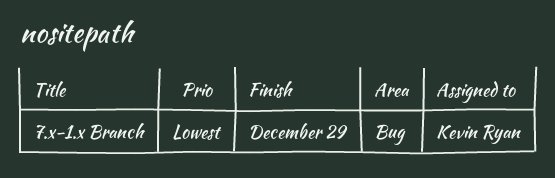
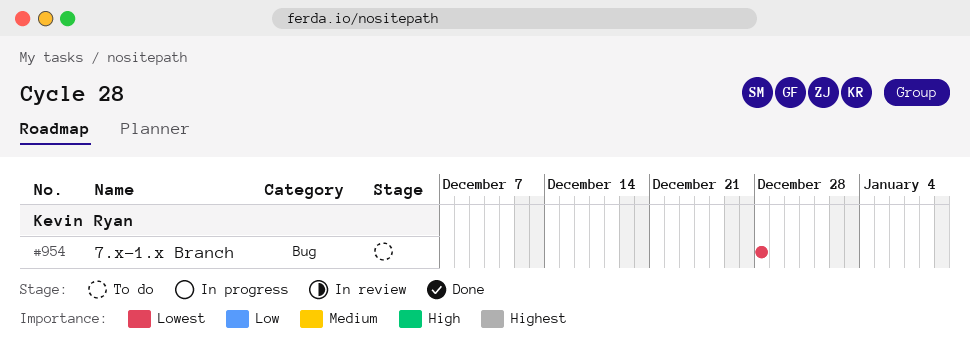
7.x-1.x Branch, due: Dec 29 -> Dec 28

